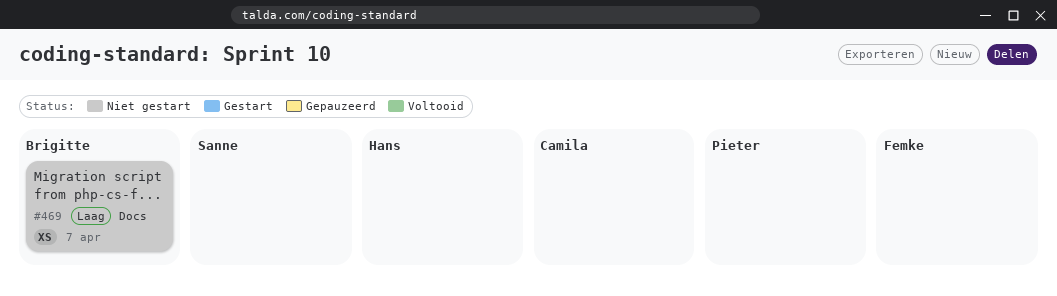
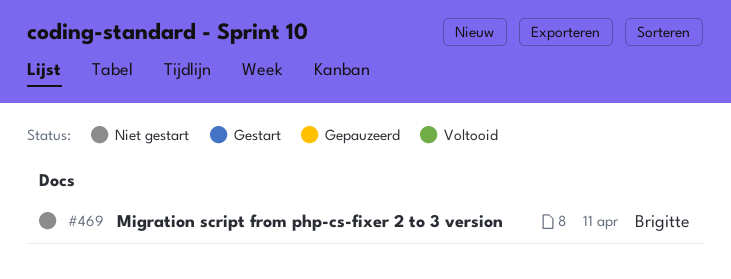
#469, due: Apr 7 -> Apr 11

